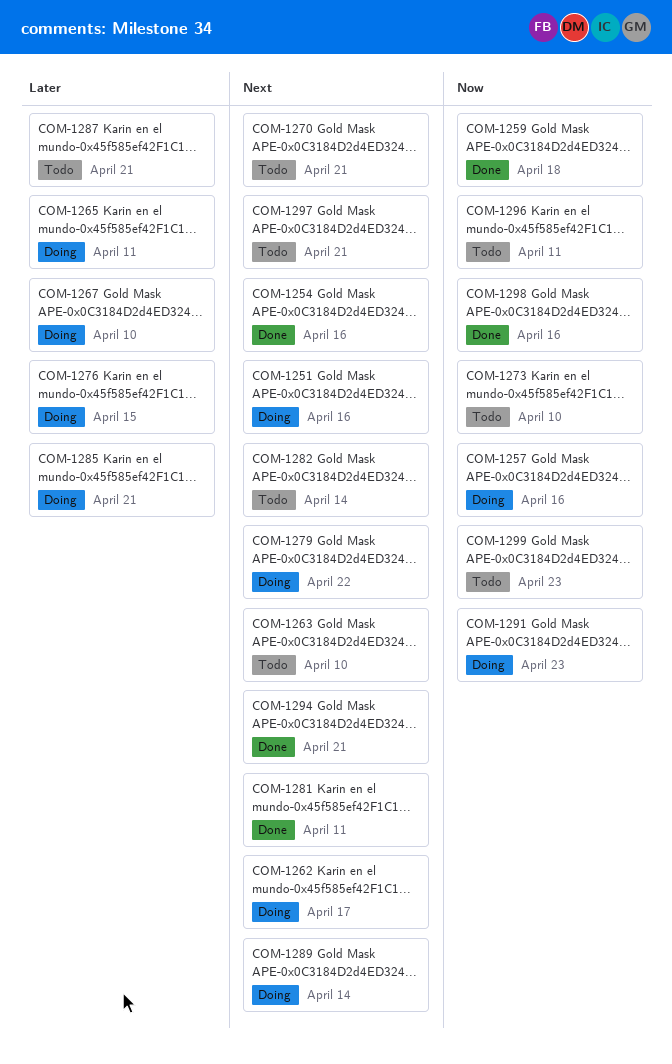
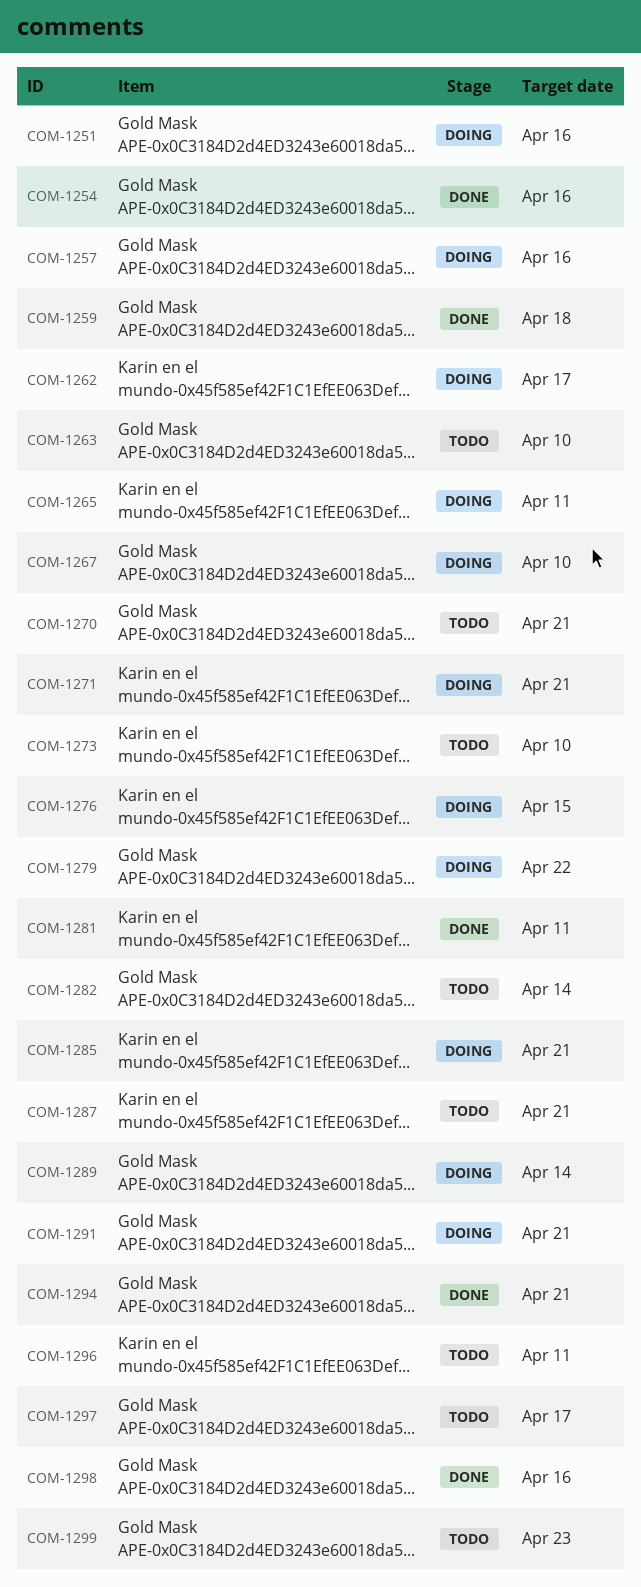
COM-1271: none -> present
COM-1291, due: Apr 23 -> Apr 21
COM-1297, due: Apr 21 -> Apr 17

